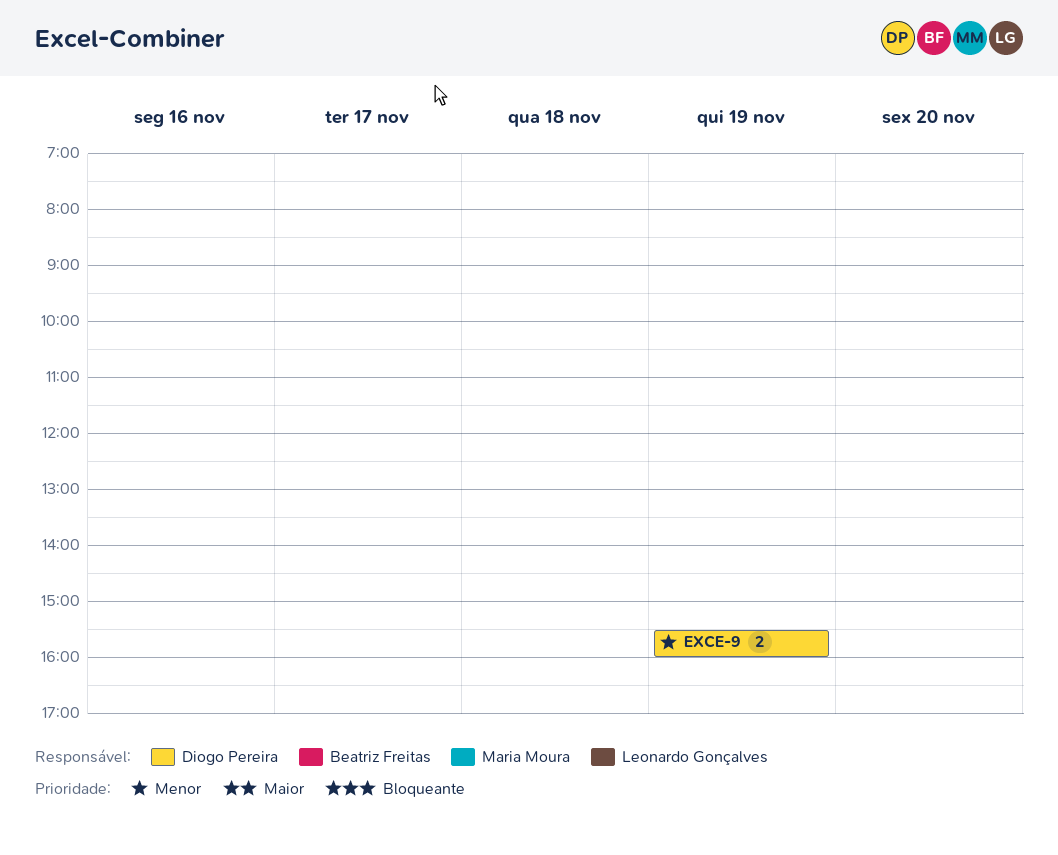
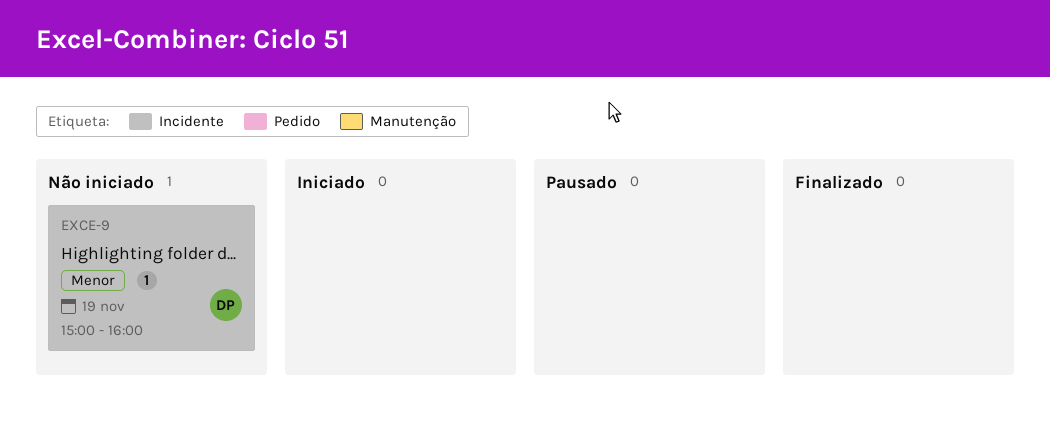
EXCE-9, estimate: 2 -> 1
EXCE-9, begins: 15:30 -> 15:00

